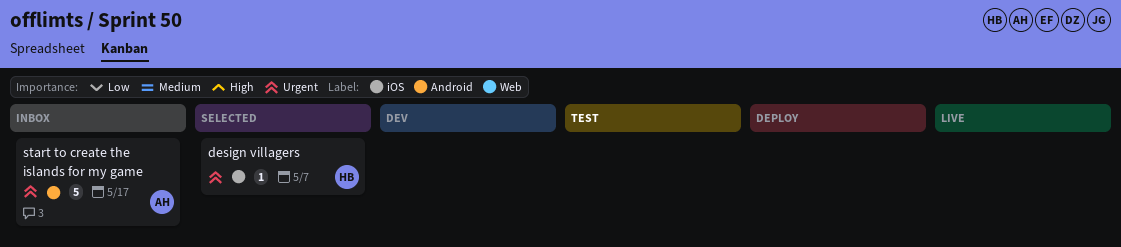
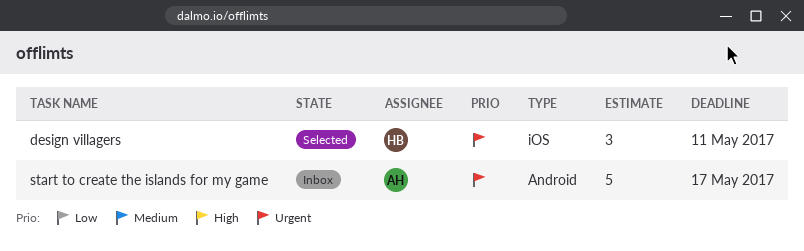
design villagers, estimate: 1 -> 3
design villagers, due: May 7 -> May 11

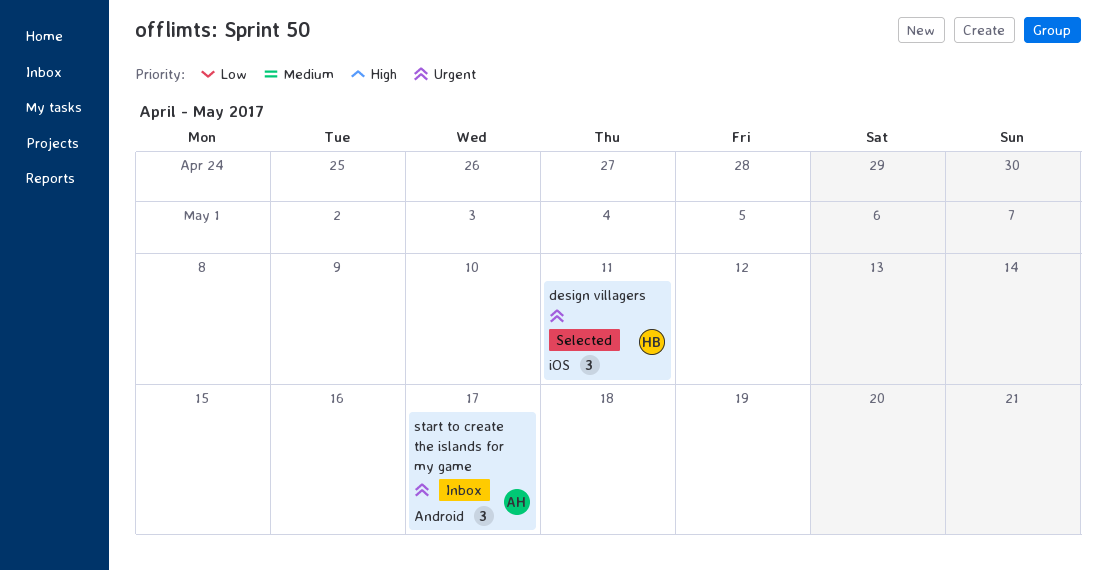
start to create the islands for my game, estimate: 5 -> 3

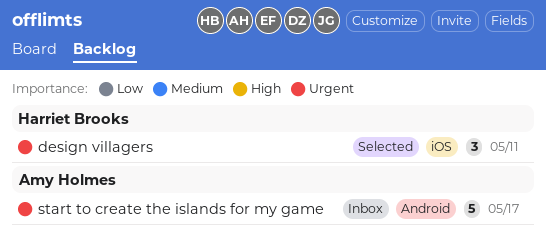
start to create the islands for my game, estimate: 3 -> 5

